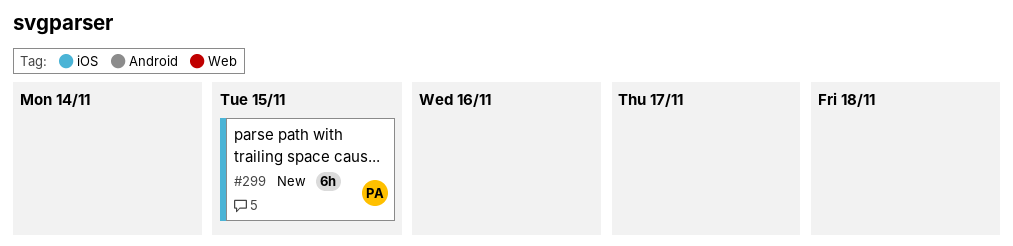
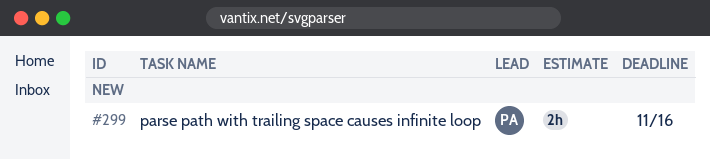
#299, estimate: 6h -> 2h
#299, due: Nov 15 -> Nov 16

